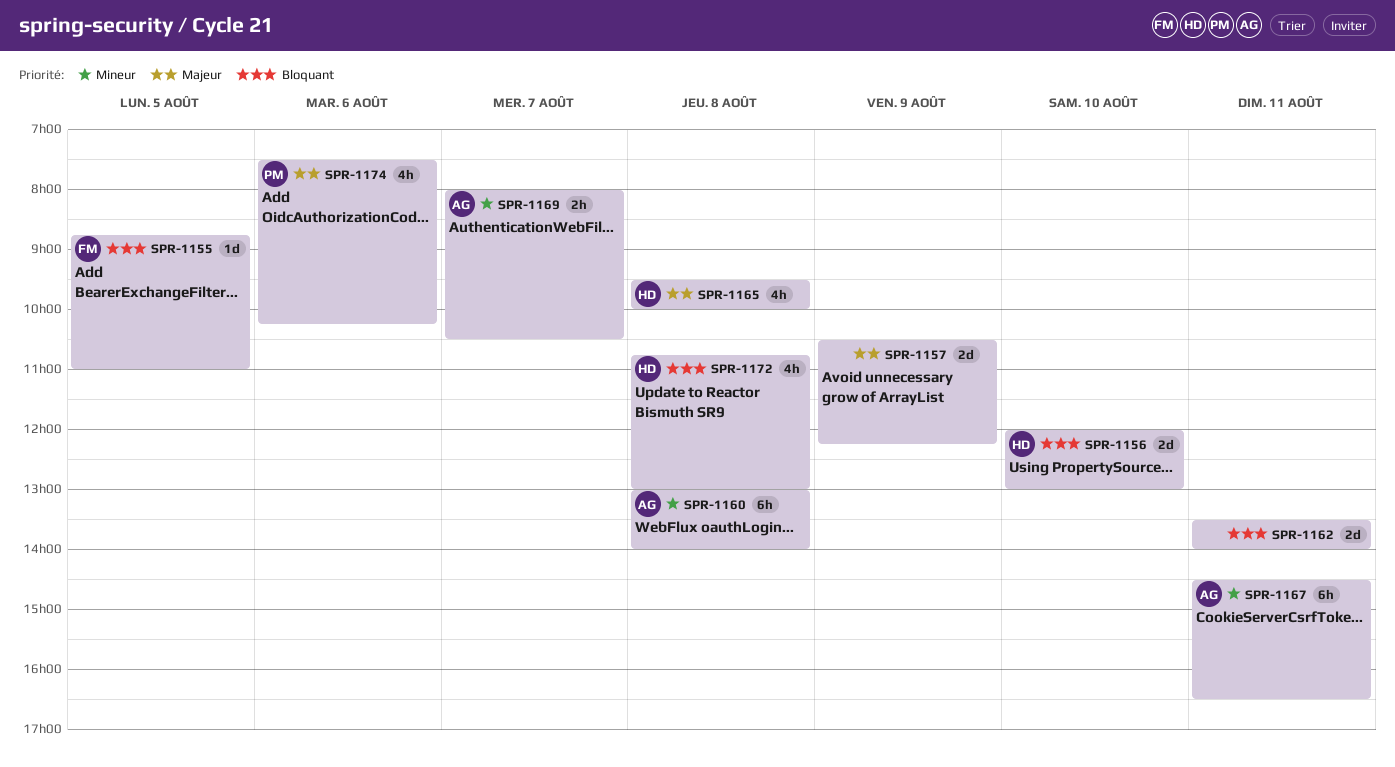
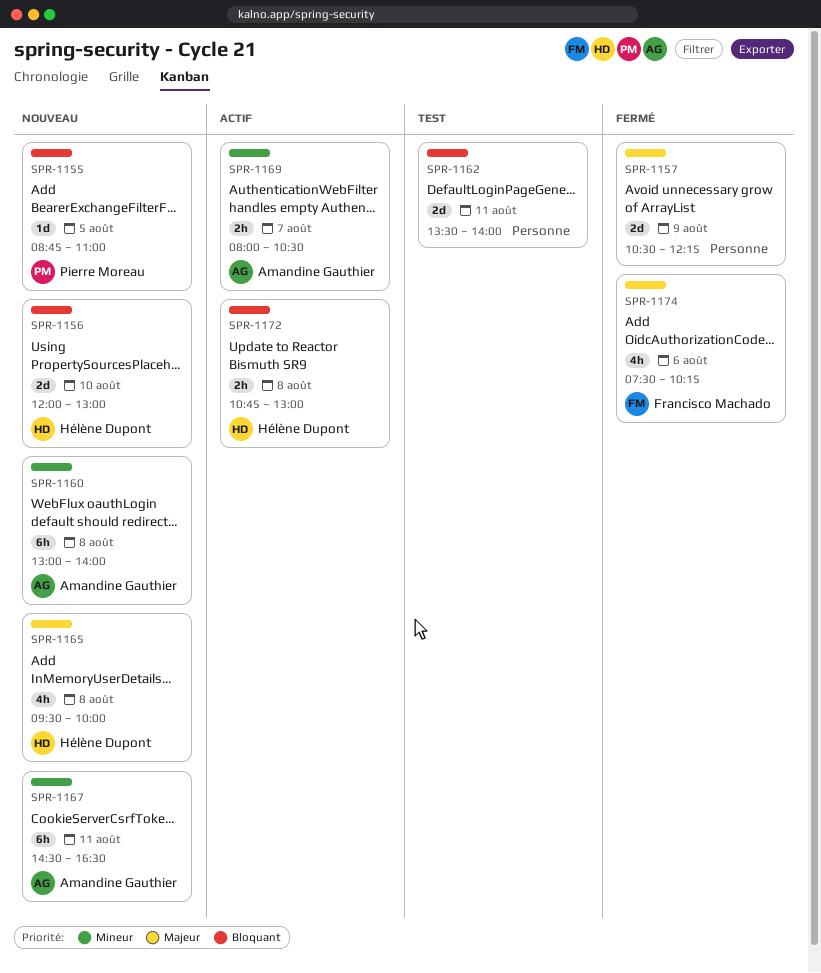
SPR-1155, owner: Francisco Machado -> Pierre Moreau
SPR-1172, estimate: 4h -> 2h
SPR-1174, owner: Pierre Moreau -> Francisco Machado

